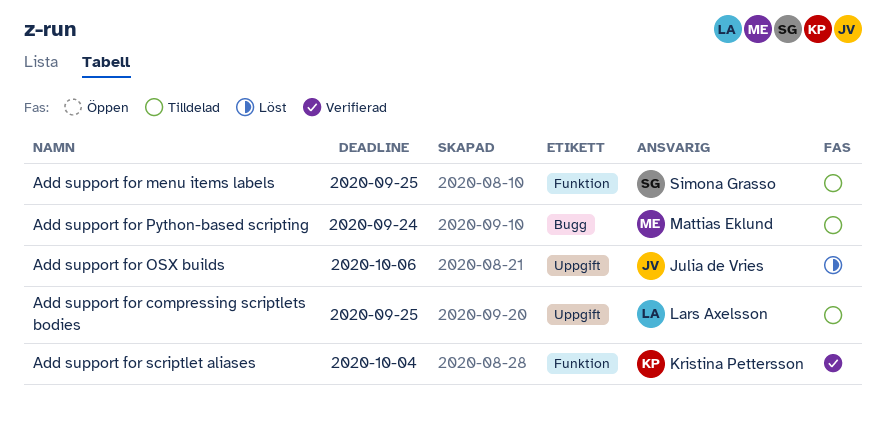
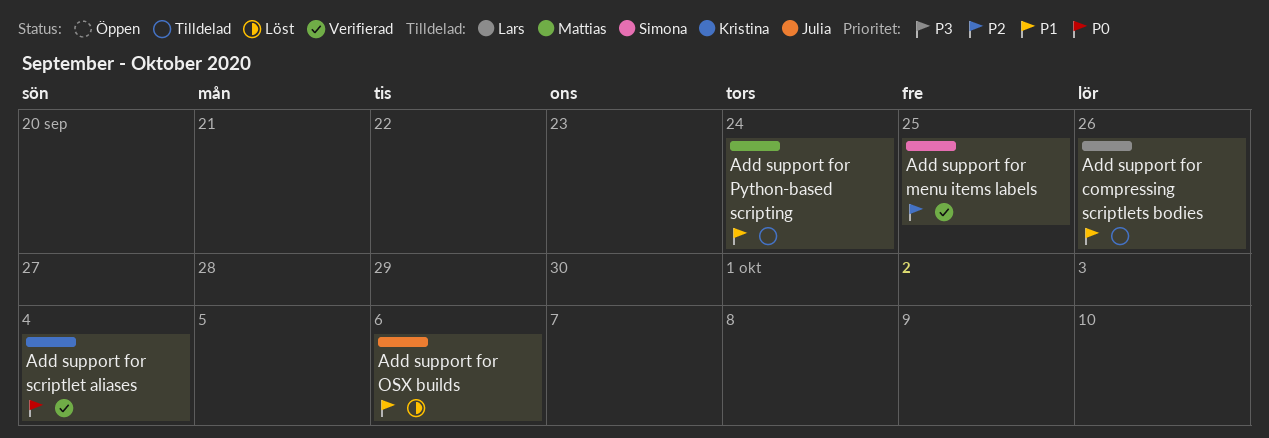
Add support for compressing scriptlets bodies, due: Sep 25 -> Sep 26
Add support for menu items labels, status: Tilldelad -> Verifierad

